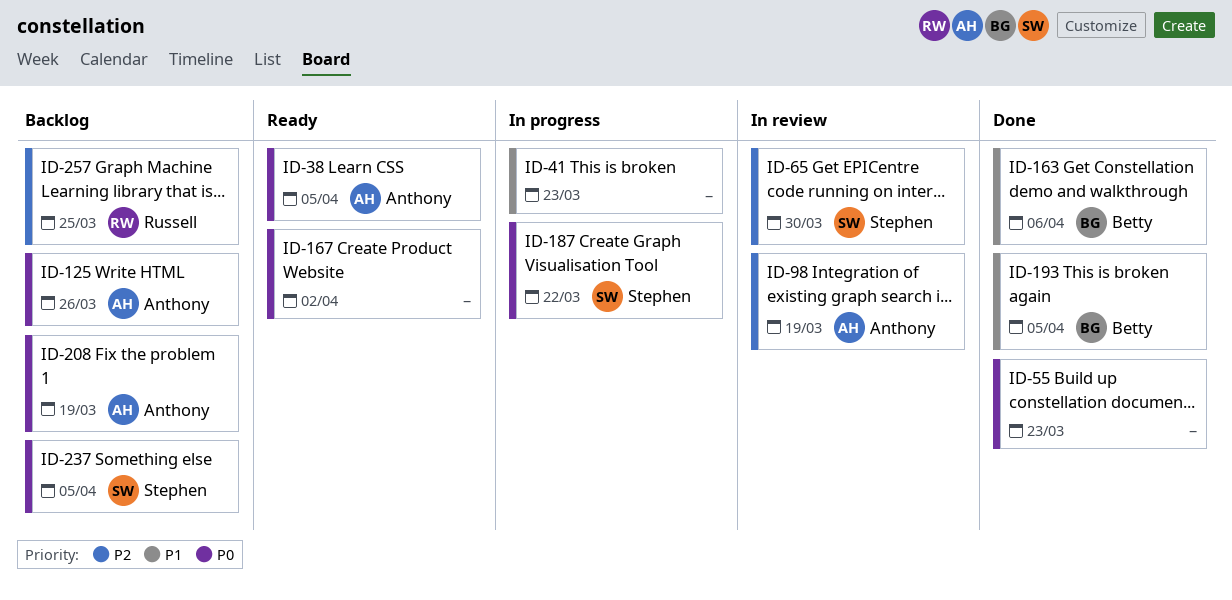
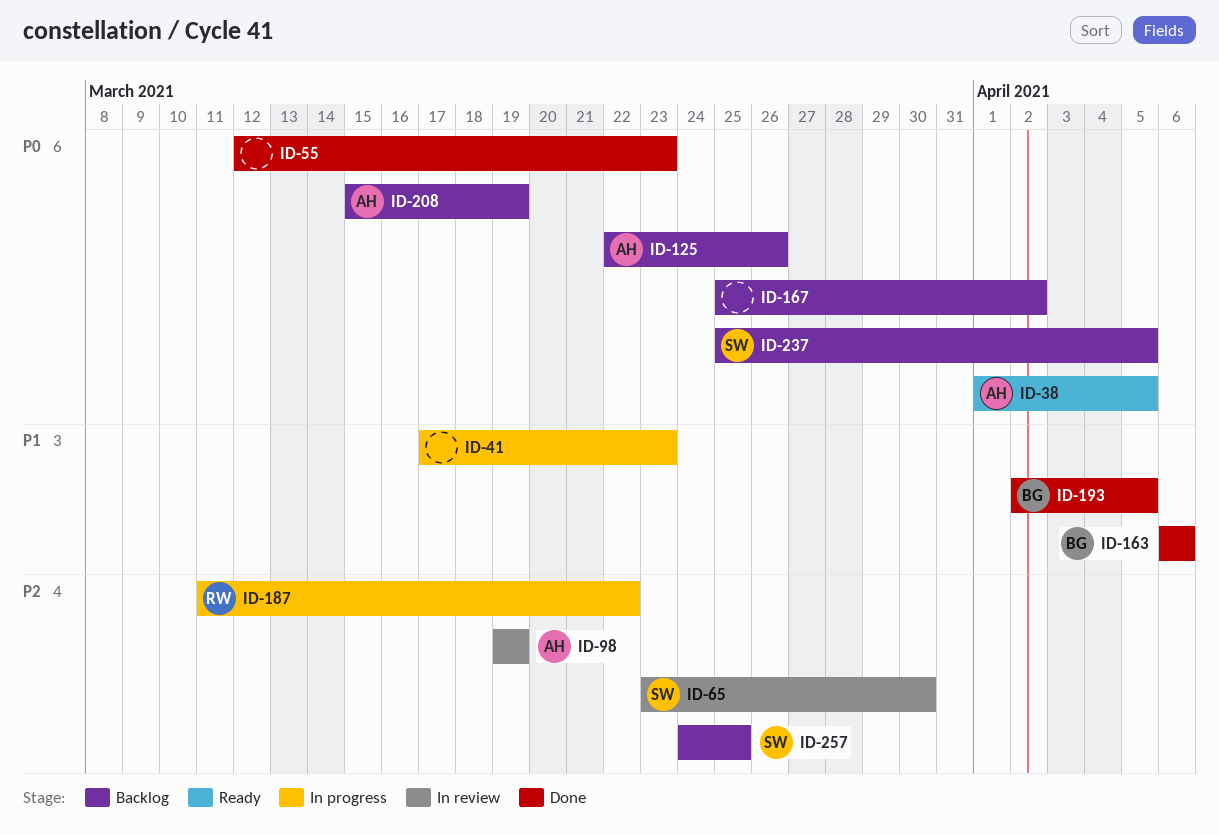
ID-167, status: Ready -> Backlog
ID-187, owner: Stephen -> Russell
ID-187, priority: P0 -> P2
ID-257, owner: Russell -> Stephen

